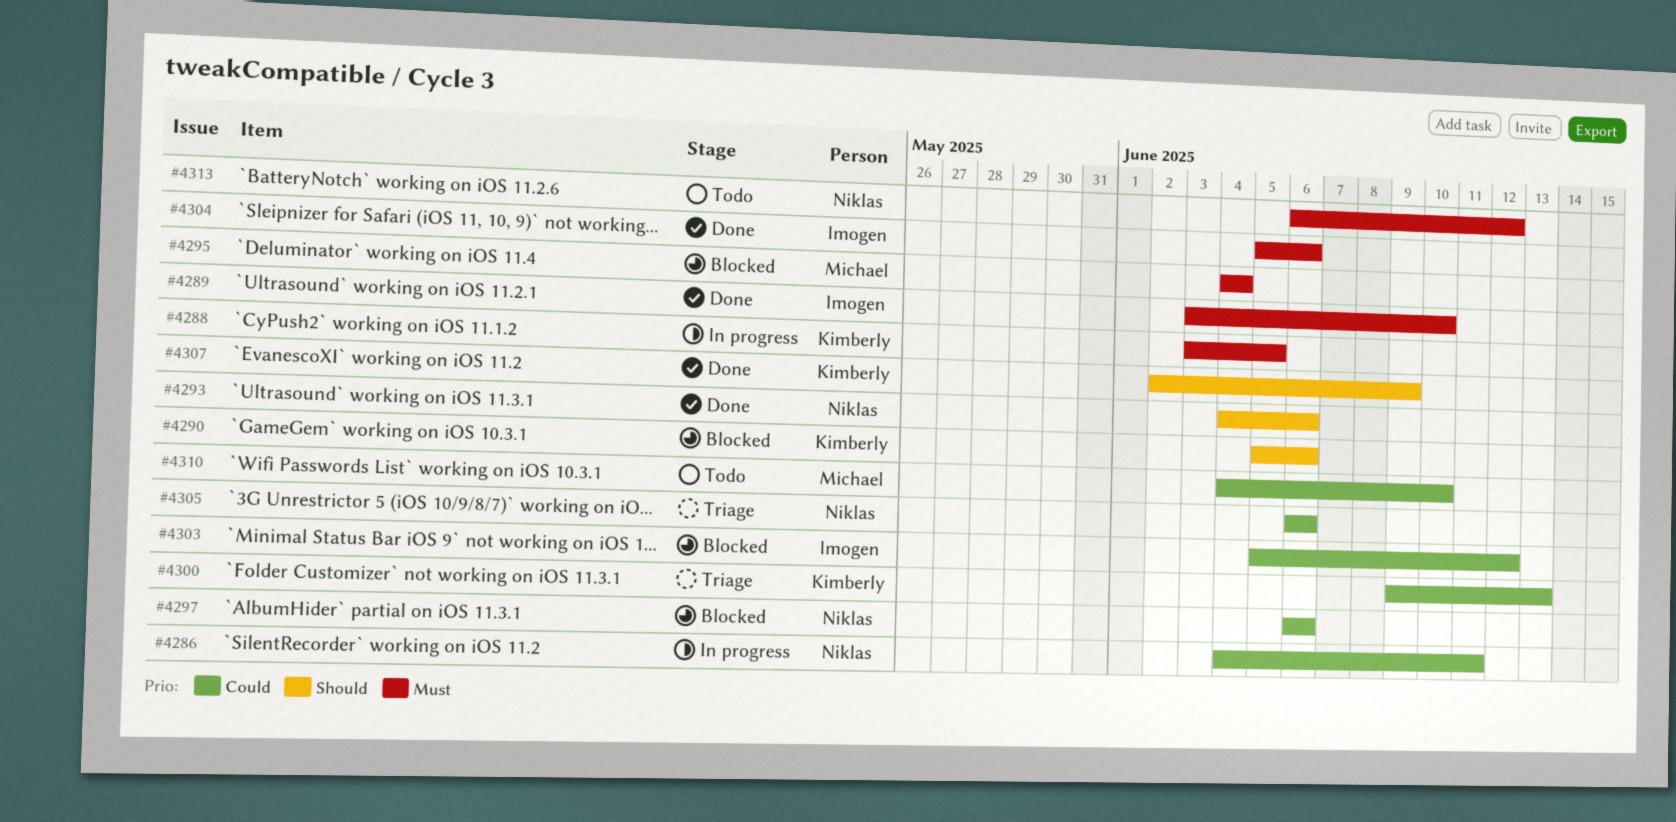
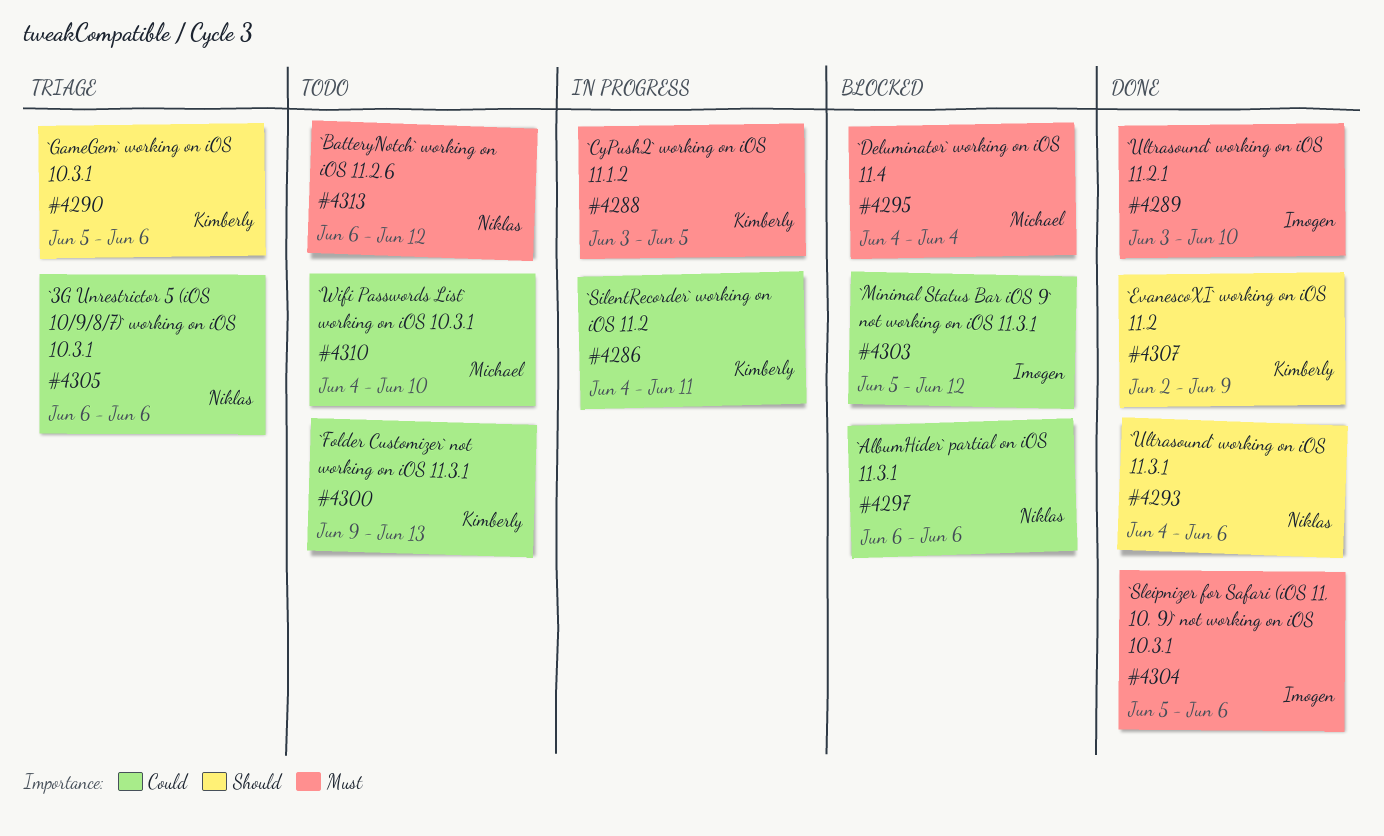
#4286, owner: Niklas -> Kimberly
#4290, status: Blocked -> Triage
#4300, status: Triage -> Todo

